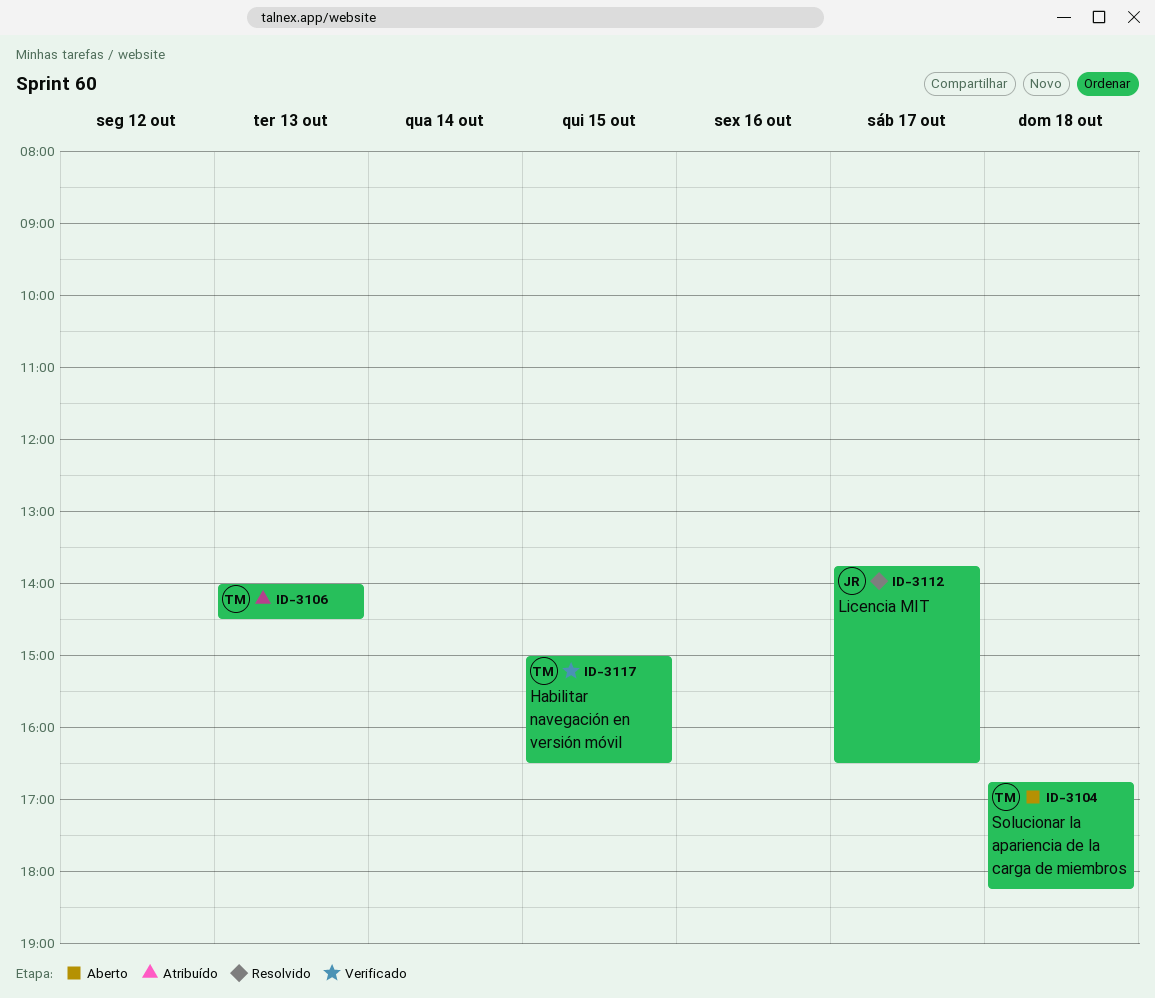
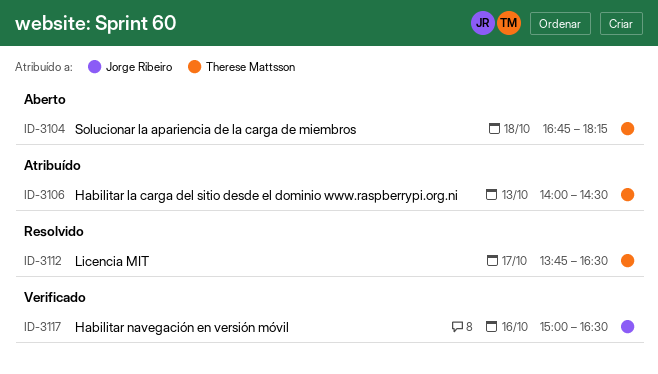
ID-3112, owner: Jorge Ribeiro -> Therese Mattsson
ID-3117, owner: Therese Mattsson -> Jorge Ribeiro
ID-3117, day: Oct 15 -> Oct 16

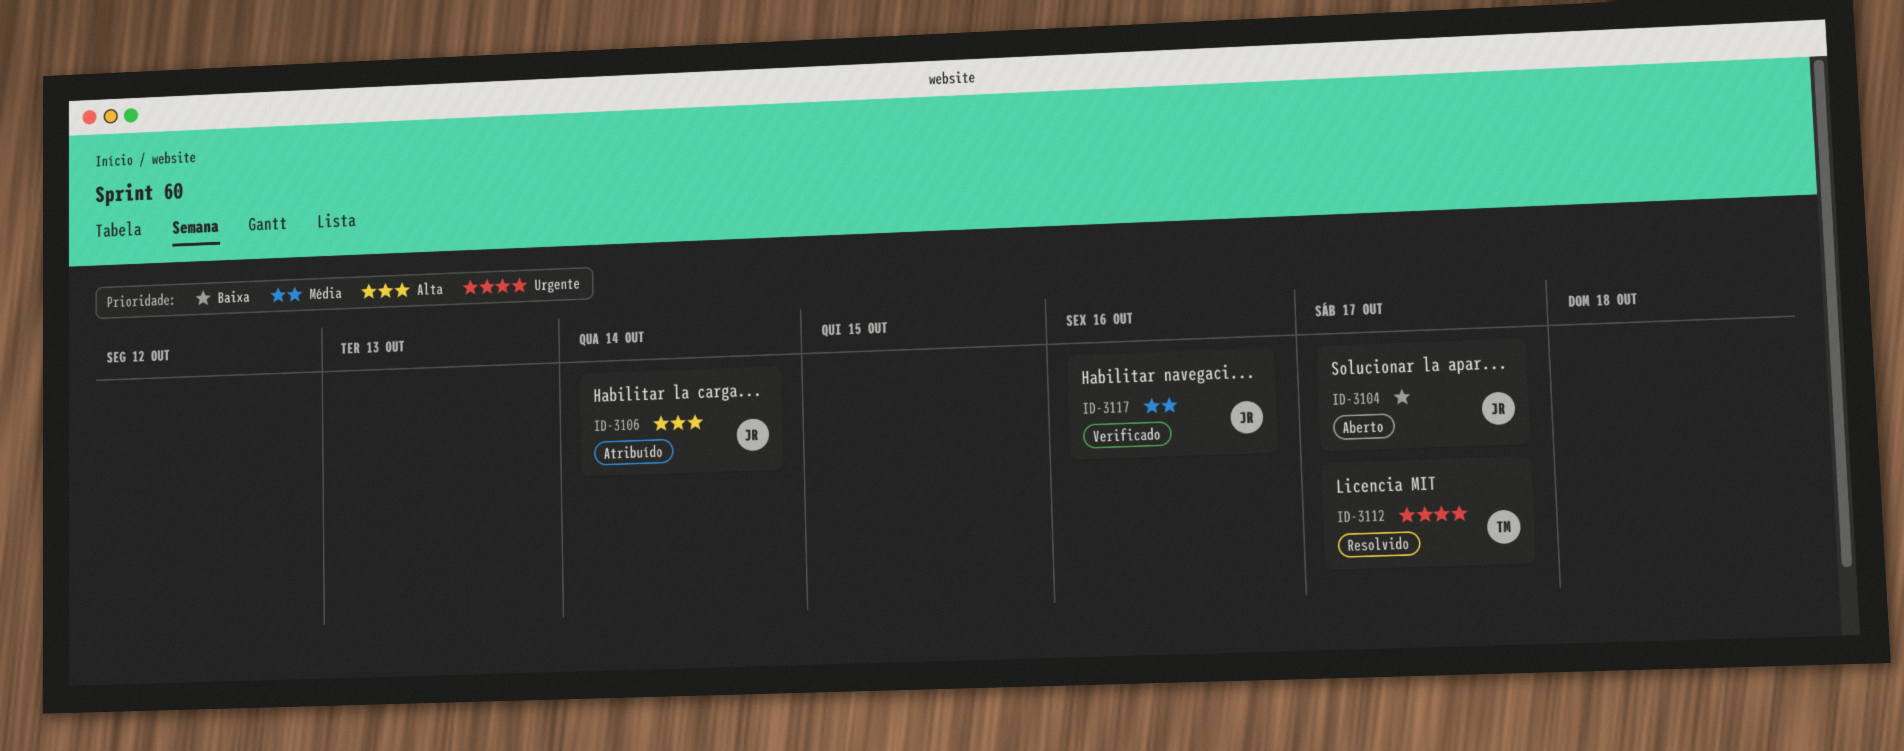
ID-3104, owner: Therese Mattsson -> Jorge Ribeiro
ID-3104, day: Oct 18 -> Oct 17
ID-3106, owner: Therese Mattsson -> Jorge Ribeiro
ID-3106, day: Oct 13 -> Oct 14

